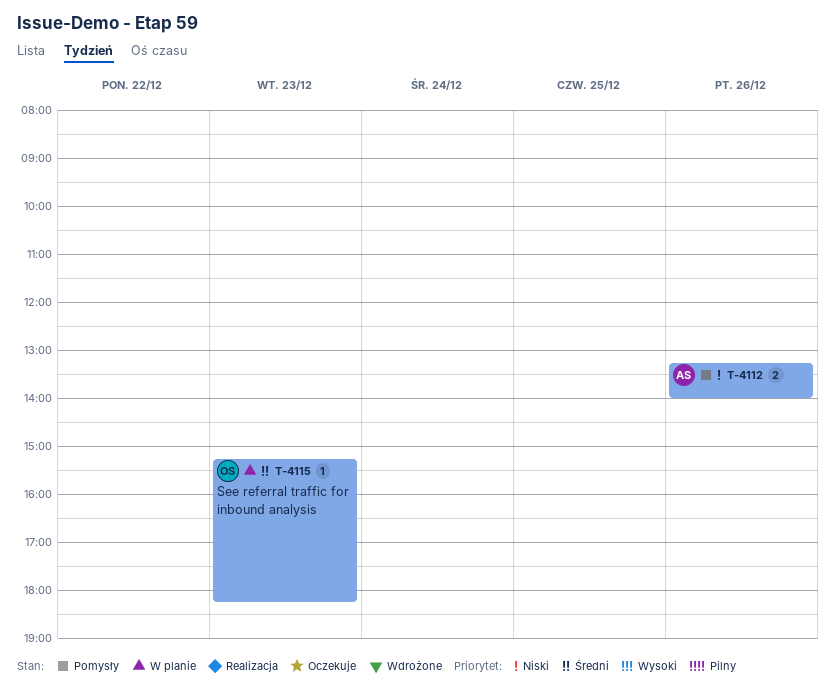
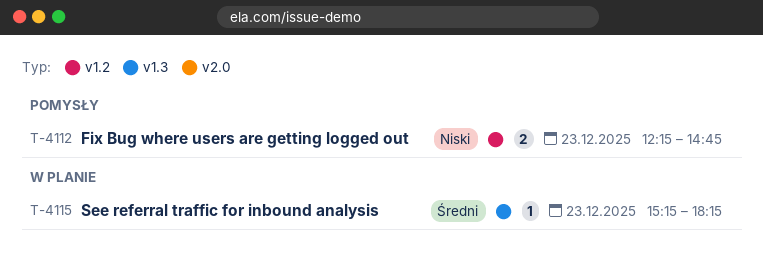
T-4112, day: Dec 26 -> Dec 23
T-4112, begins: 13:15 -> 12:15
T-4112, ends: 14:00 -> 14:45

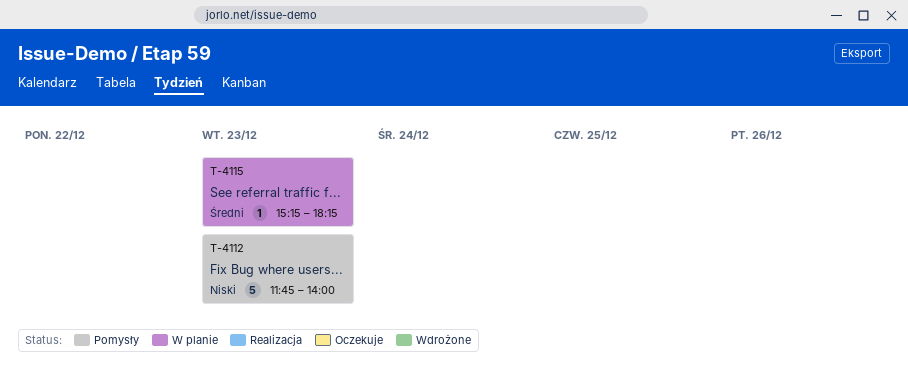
T-4112, estimate: 2 -> 5
T-4112, begins: 12:15 -> 11:45
T-4112, ends: 14:45 -> 14:00

